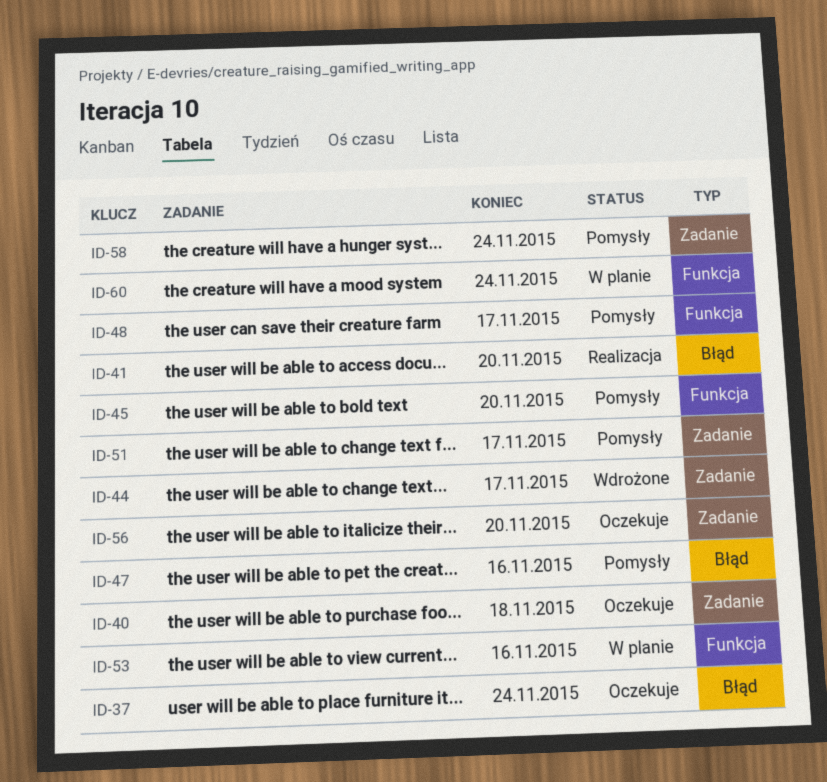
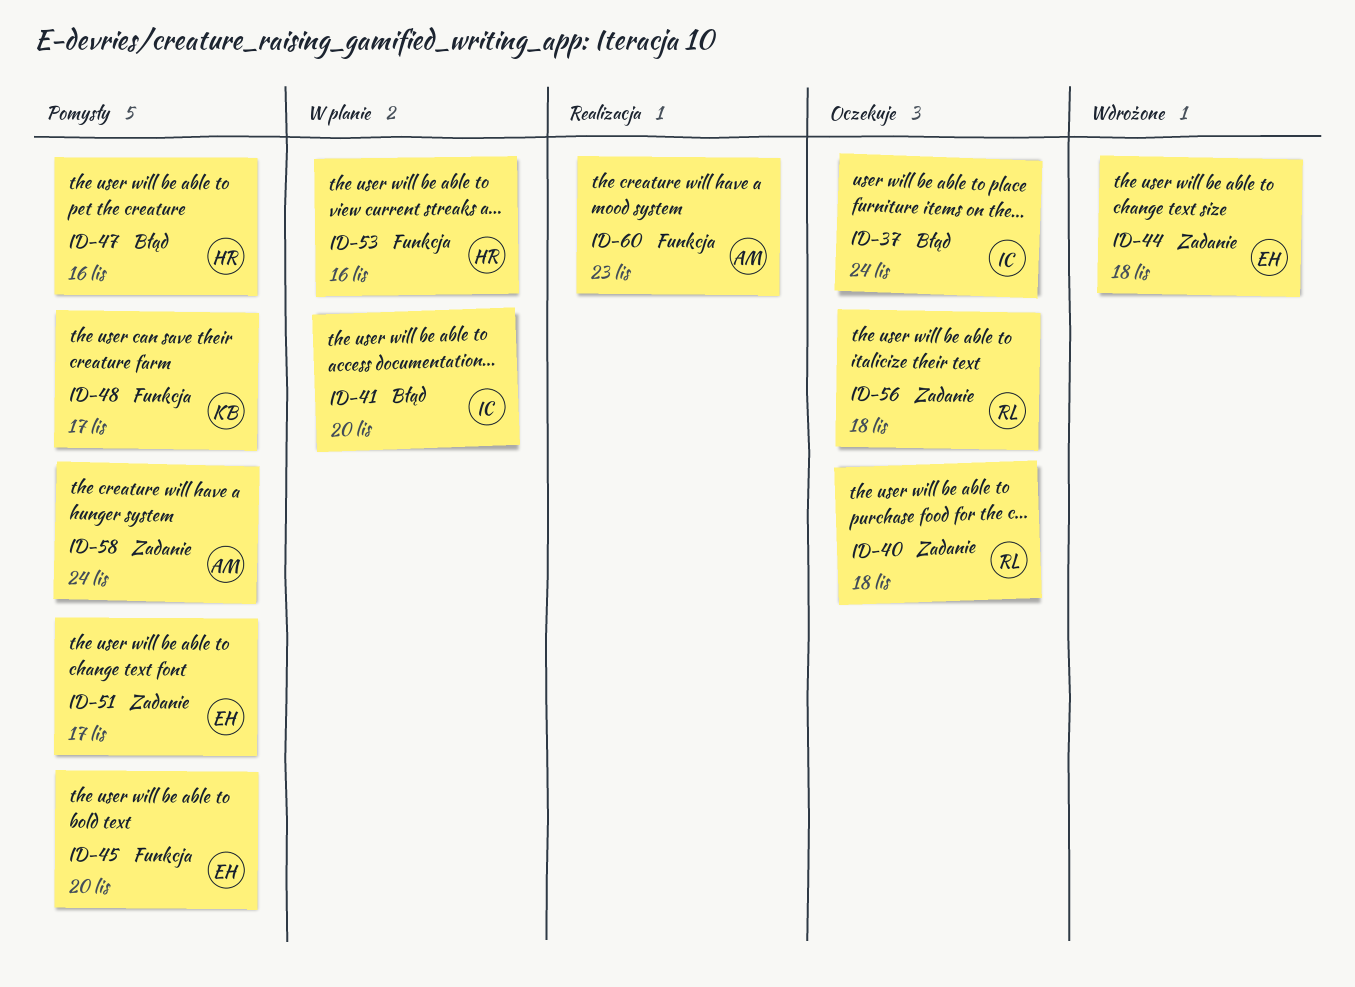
ID-41, status: Realizacja -> W planie
ID-44, due: Nov 17 -> Nov 18
ID-56, due: Nov 20 -> Nov 18
ID-60, status: W planie -> Realizacja
ID-60, due: Nov 24 -> Nov 23

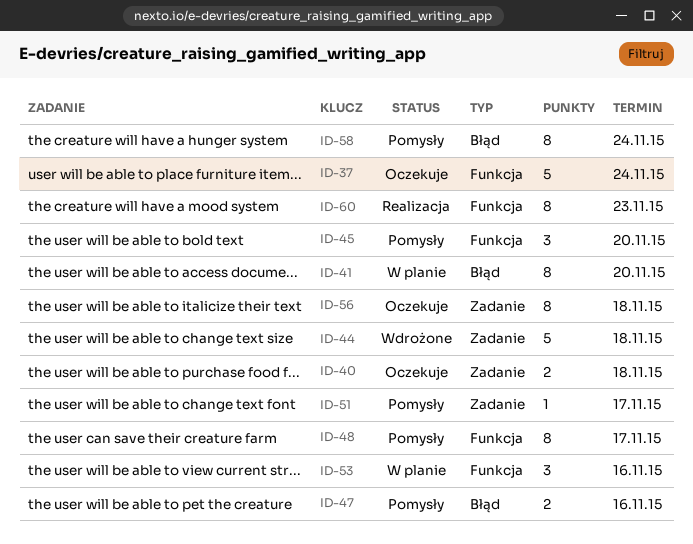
ID-37, label: Błąd -> Funkcja
ID-58, label: Zadanie -> Błąd

